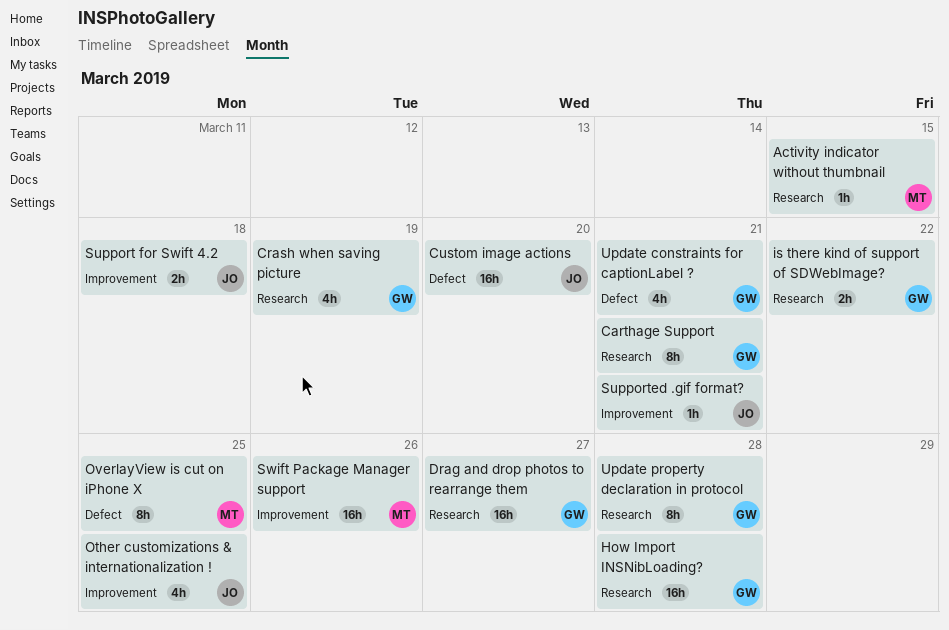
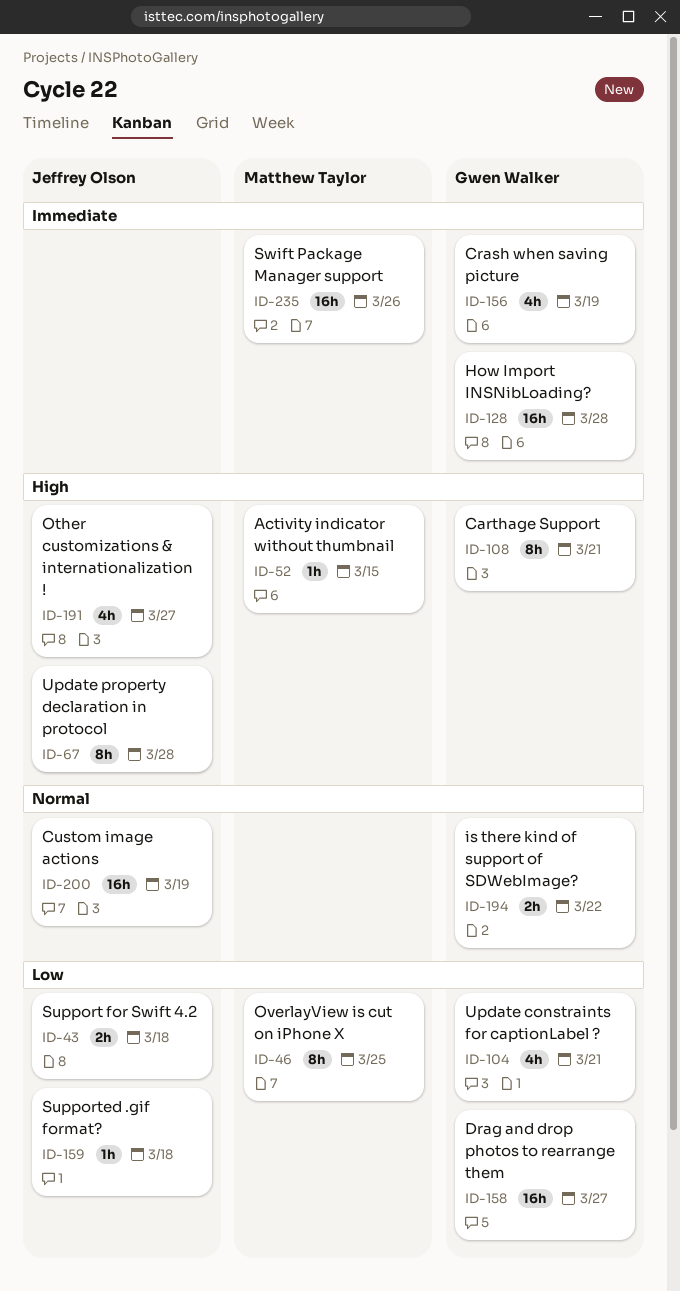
Custom image actions, due: Mar 20 -> Mar 19
Other customizations & internationalization !, due: Mar 25 -> Mar 27
Supported .gif format?, due: Mar 21 -> Mar 18
Update property declaration in protocol, owner: Gwen Walker -> Jeffrey Olson

